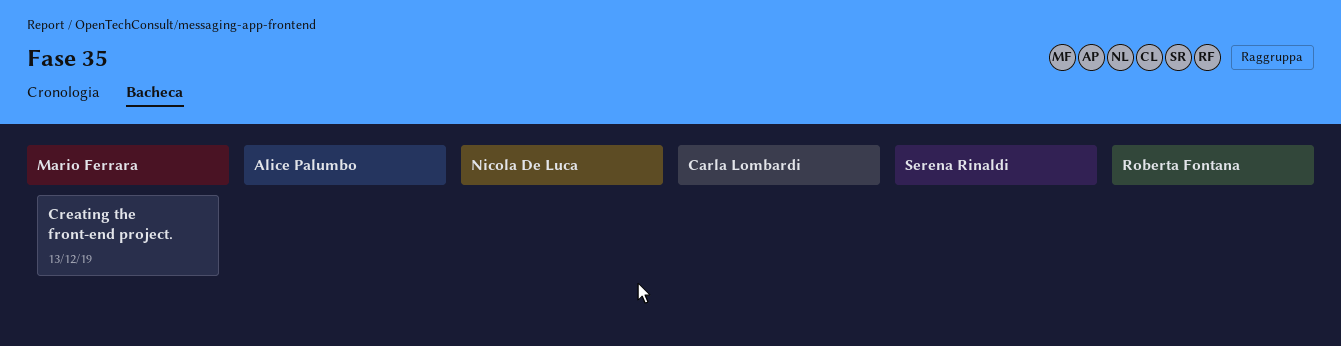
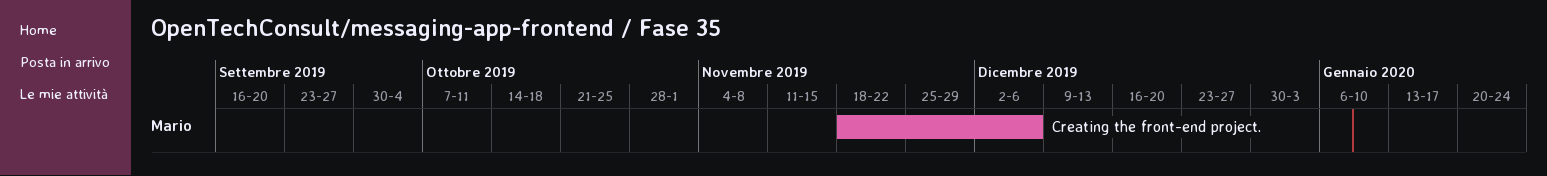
Creating the front-end project., due: Dec 13 -> Dec 6

